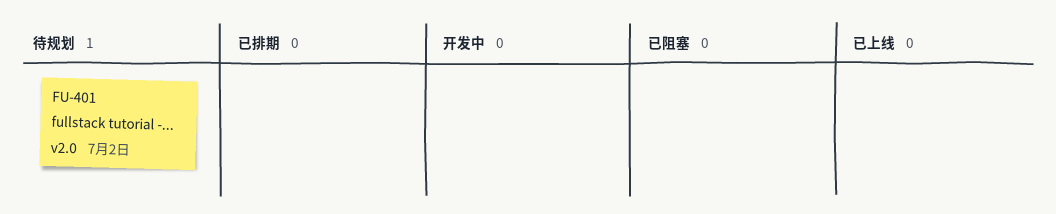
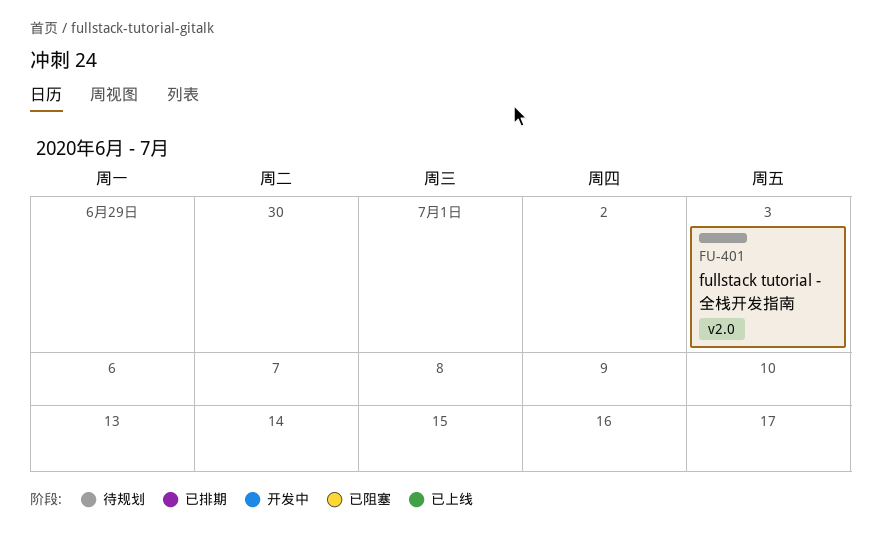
FU-401, due: Jul 2 -> Jul 3

